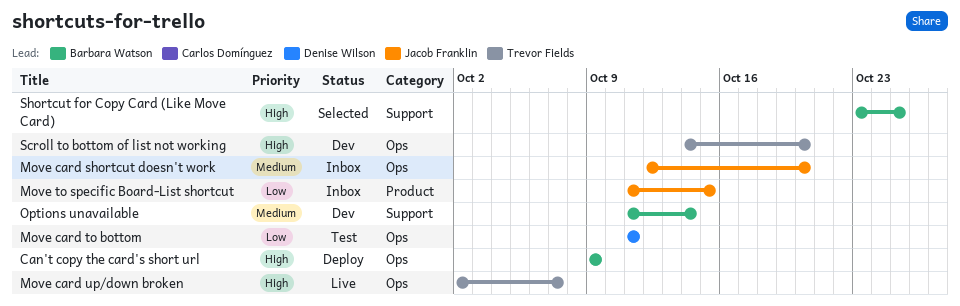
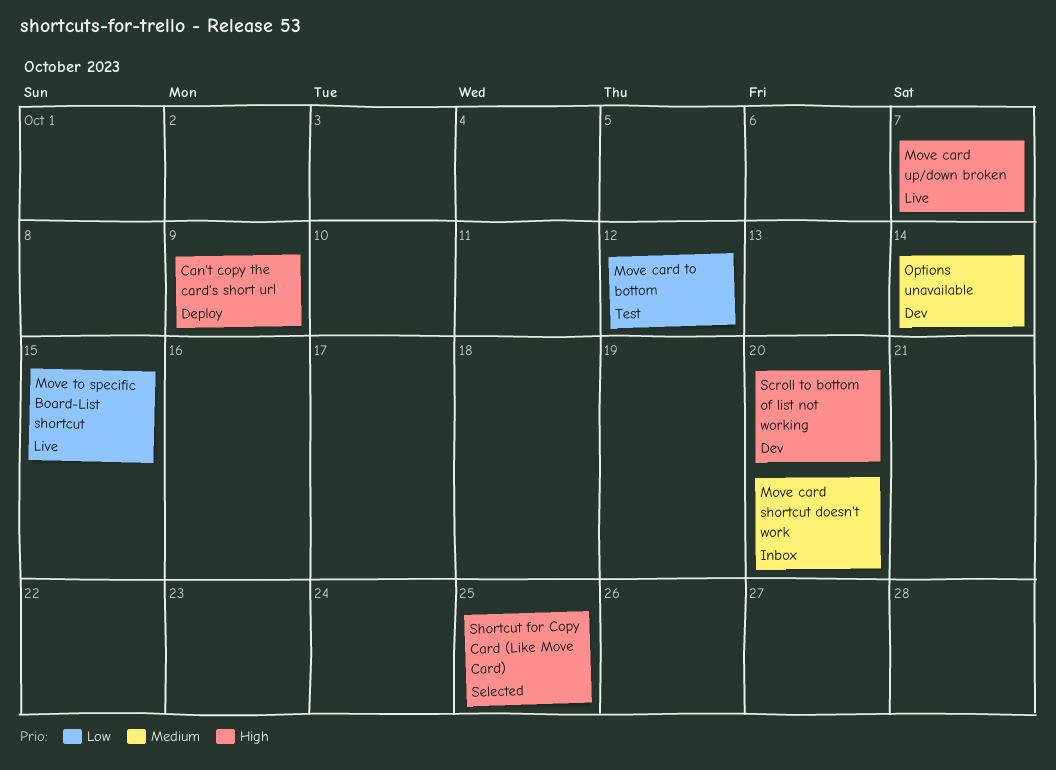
Move card to bottom, due: Oct 11 -> Oct 12
Move to specific Board-List shortcut, status: Inbox -> Live

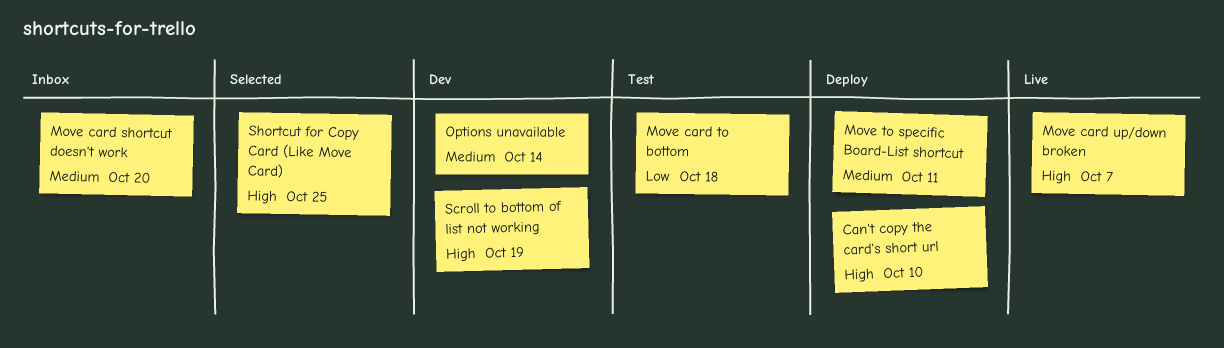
Can't copy the card's short url, due: Oct 9 -> Oct 10
Move card to bottom, due: Oct 12 -> Oct 18
Move to specific Board-List shortcut, status: Live -> Deploy
Move to specific Board-List shortcut, priority: Low -> Medium
Move to specific Board-List shortcut, due: Oct 15 -> Oct 11
Scroll to bottom of list not working, due: Oct 20 -> Oct 19

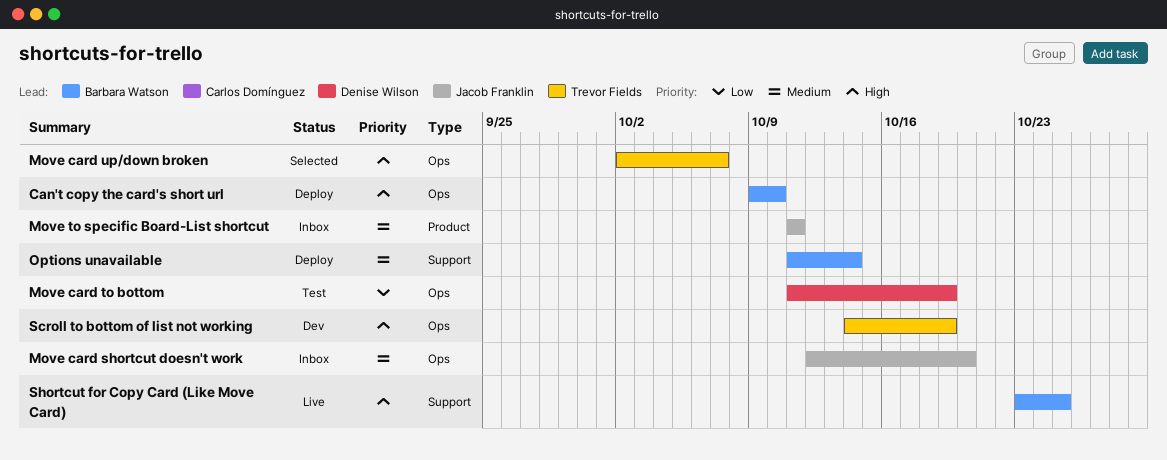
Move card to bottom, due: Oct 18 -> Oct 19
Move card up/down broken, status: Live -> Selected
Move to specific Board-List shortcut, status: Deploy -> Inbox
Options unavailable, status: Dev -> Deploy
Shortcut for Copy Card (Like Move Card), status: Selected -> Live

